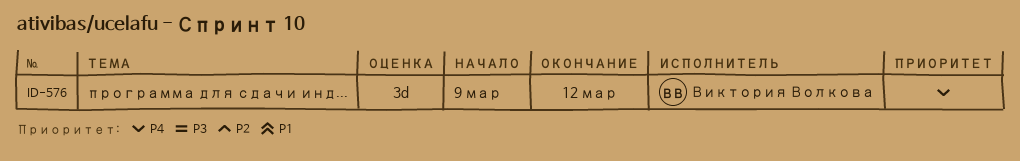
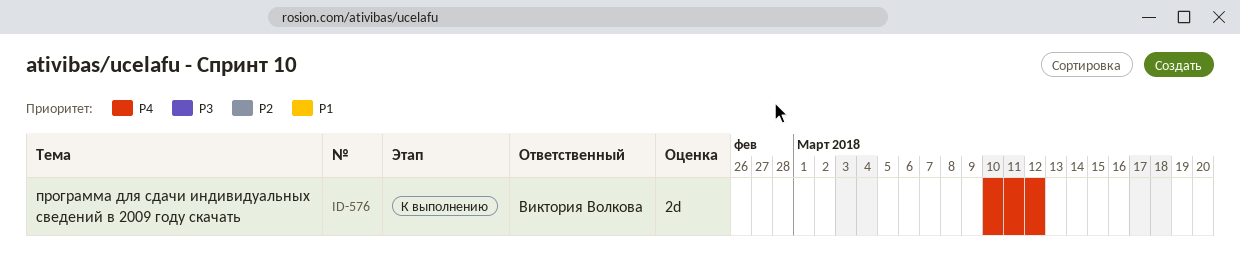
ID-576, estimate: 3d -> 2d
ID-576, start: Mar 9 -> Mar 10

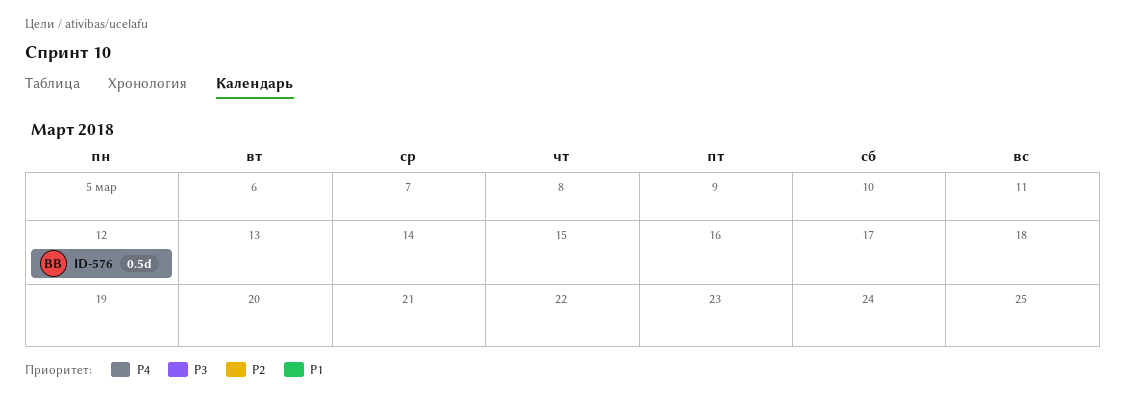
ID-576, estimate: 2d -> 0.5d
ID-576, start: Mar 10 -> Mar 12

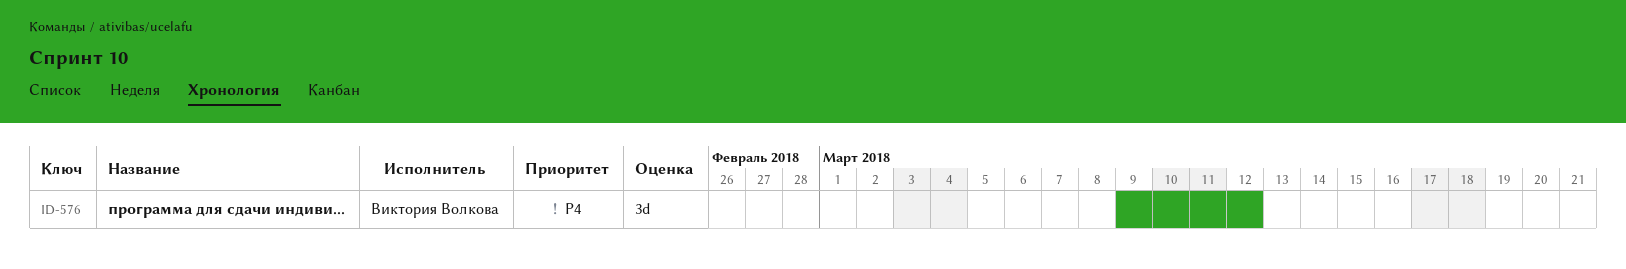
ID-576, estimate: 0.5d -> 3d
ID-576, start: Mar 12 -> Mar 9

